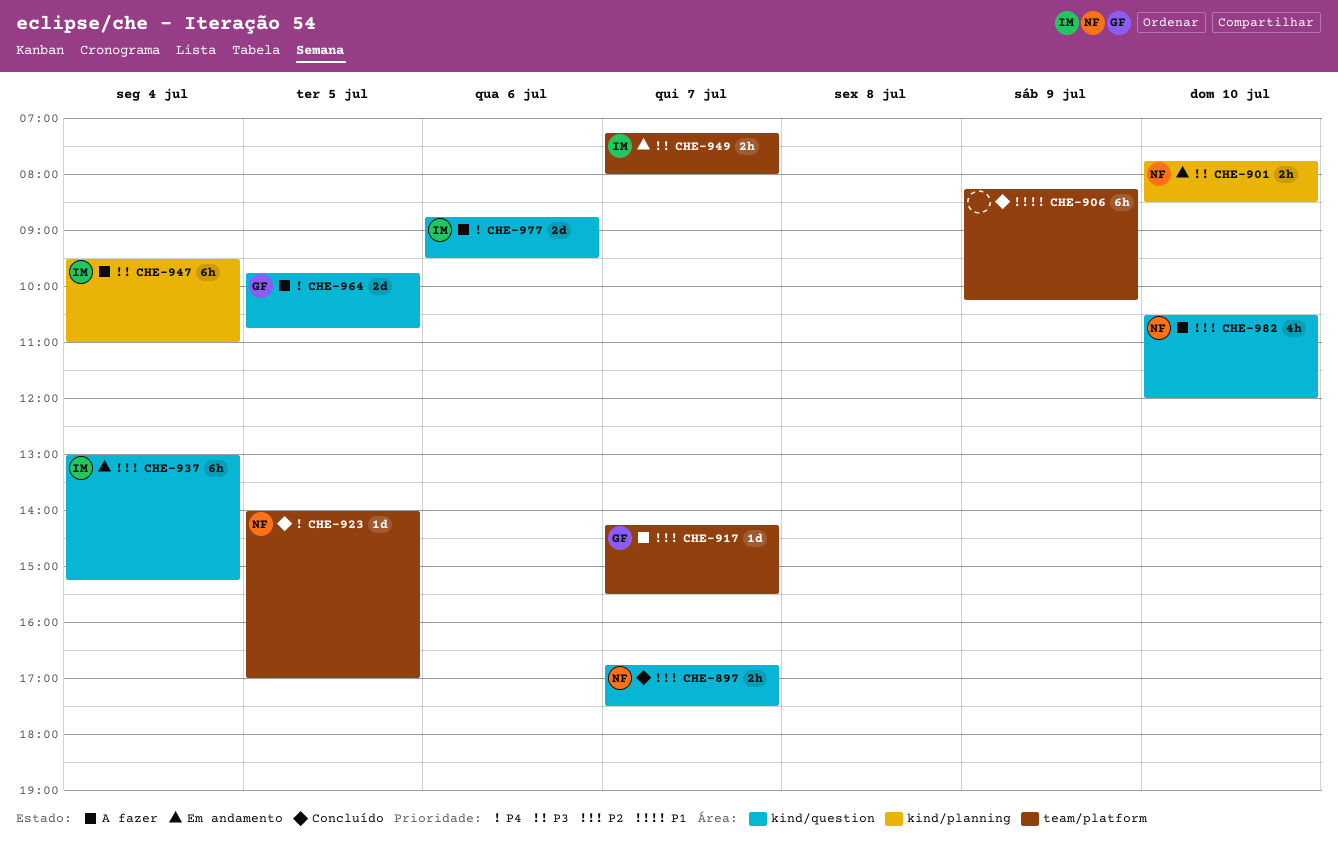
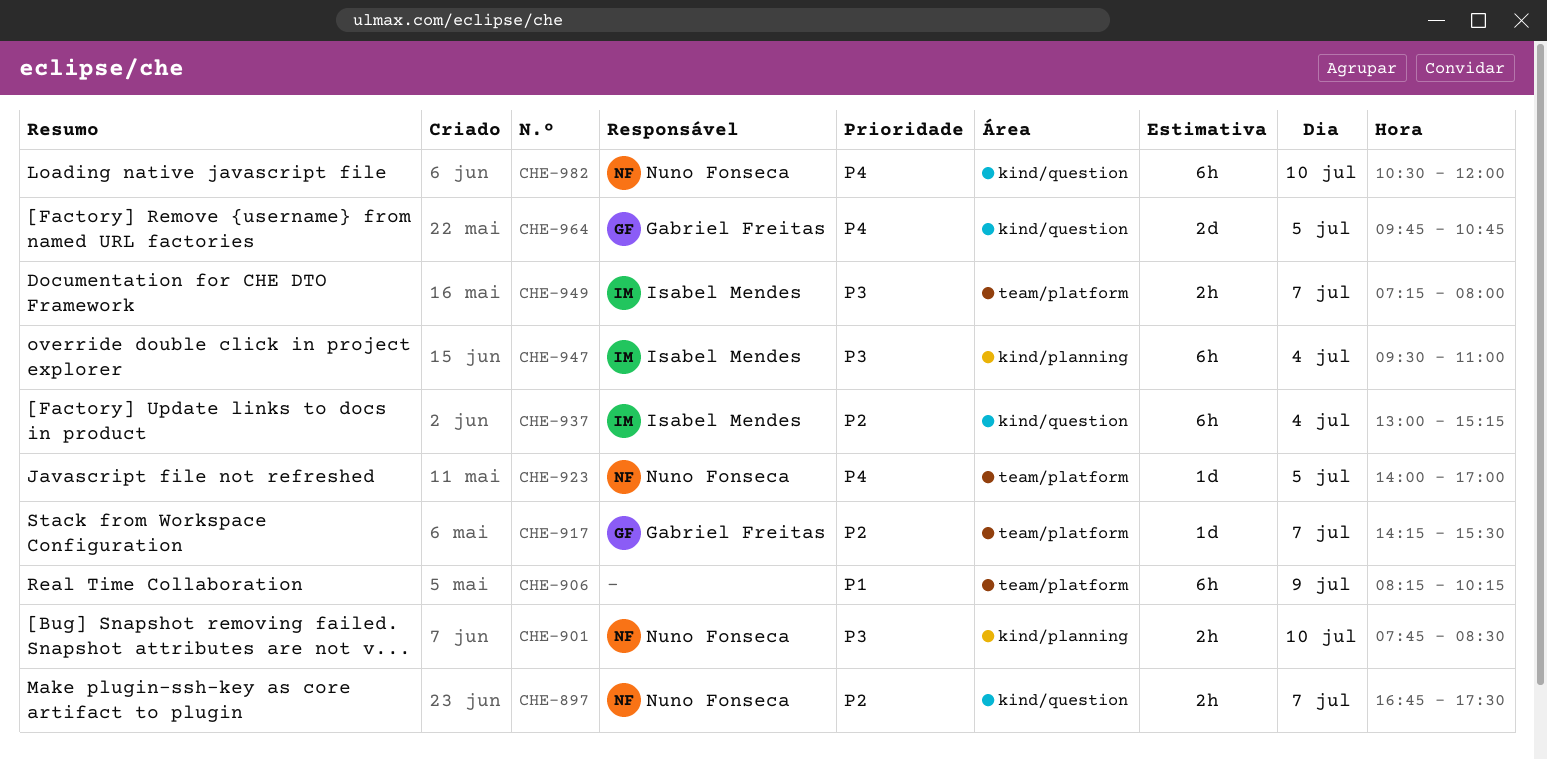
CHE-977: present -> none
CHE-982, priority: P2 -> P4
CHE-982, estimate: 4h -> 6h

